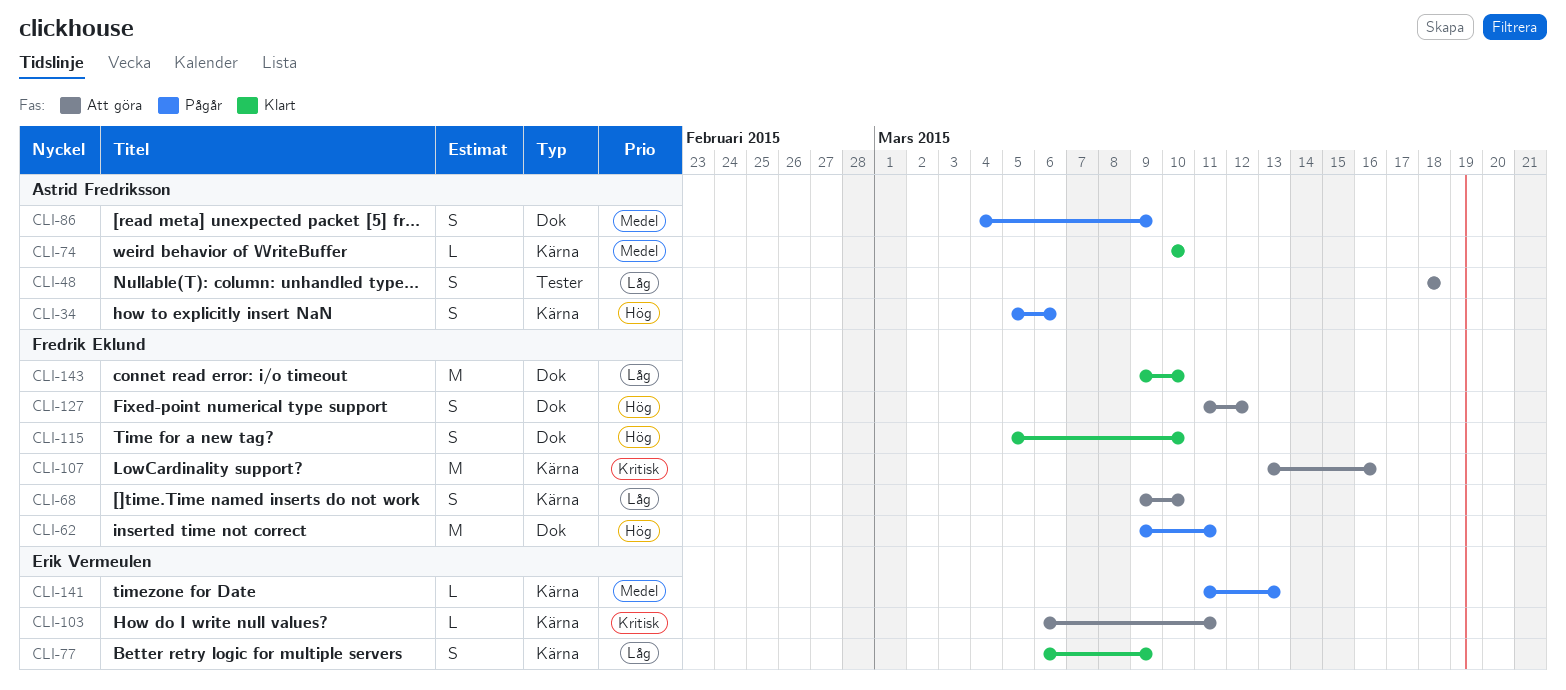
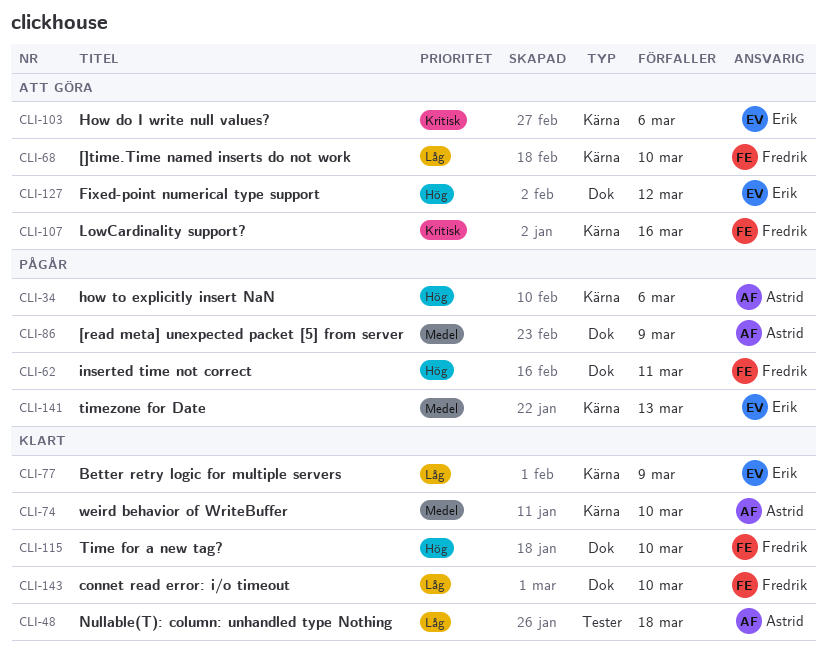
CLI-48, status: Att göra -> Klart
CLI-103, due: Mar 11 -> Mar 6
CLI-127, owner: Fredrik Eklund -> Erik Vermeulen

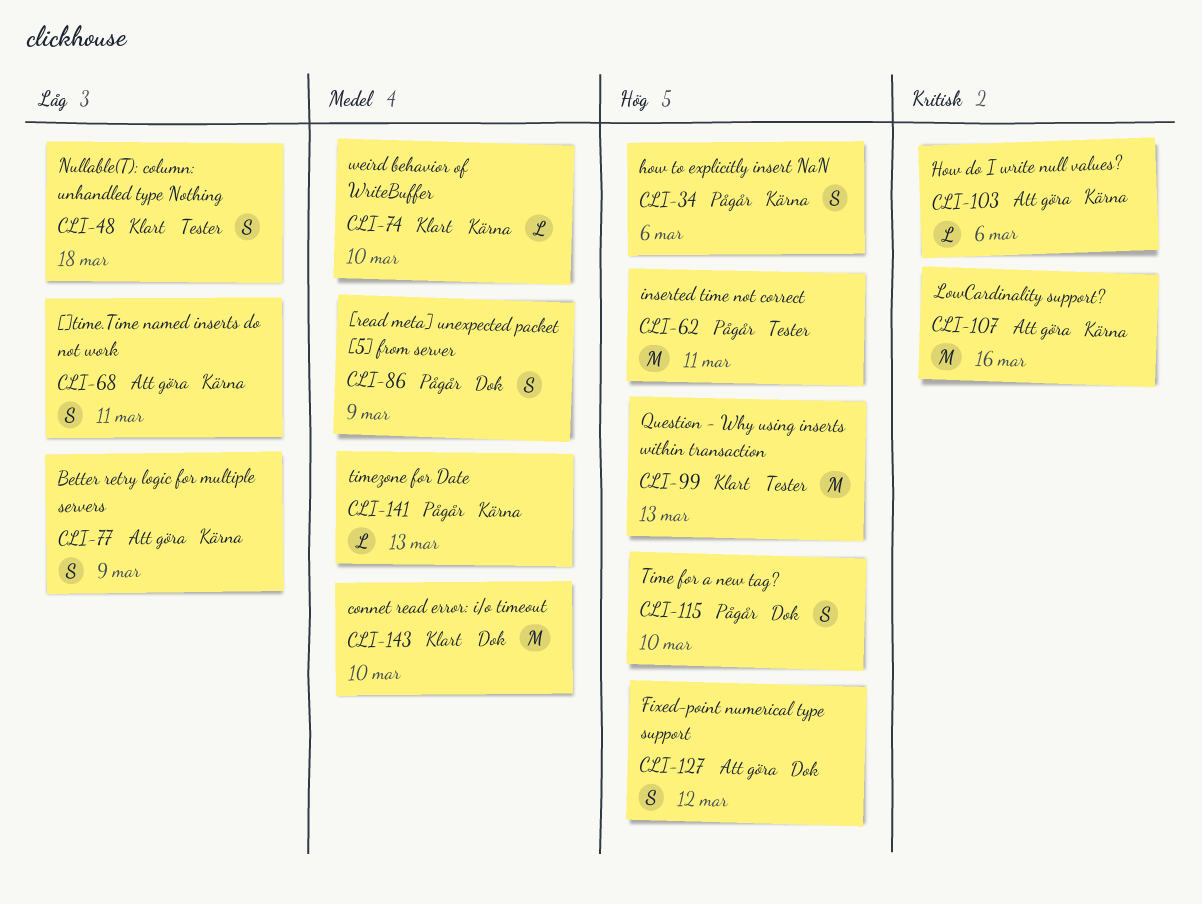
CLI-62, label: Dok -> Tester
CLI-68, due: Mar 10 -> Mar 11
CLI-77, status: Klart -> Att göra
CLI-99: none -> present
CLI-115, status: Klart -> Pågår
CLI-143, priority: Låg -> Medel

